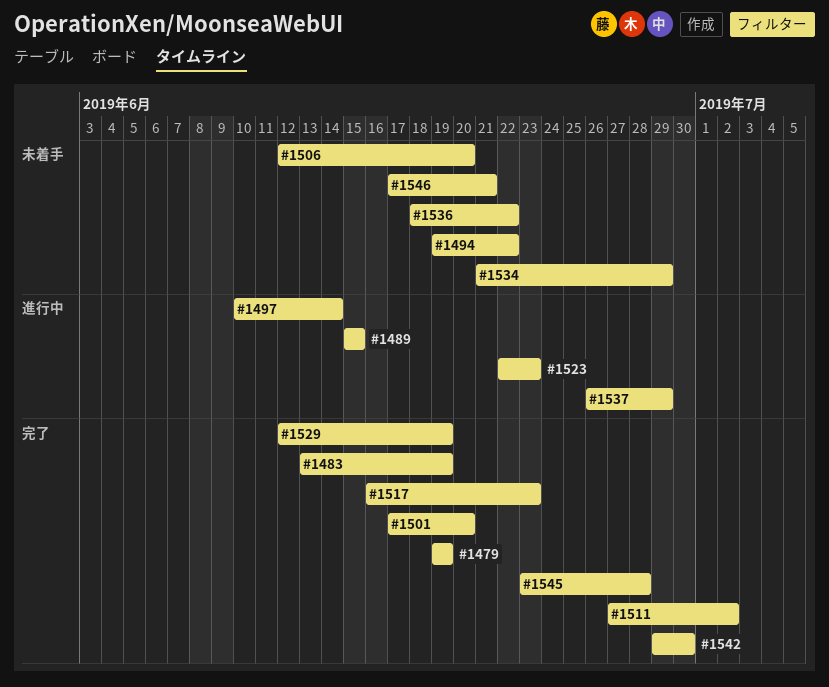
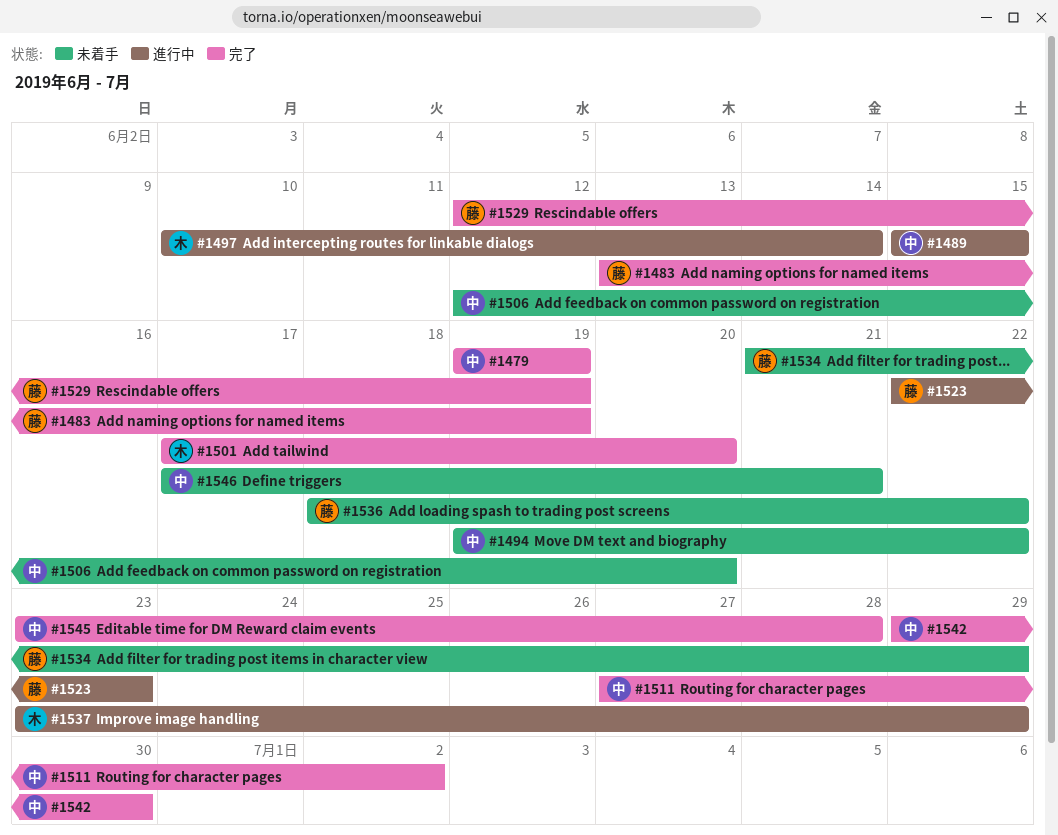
#1517: present -> none
#1537, start: Jun 26 -> Jun 23

